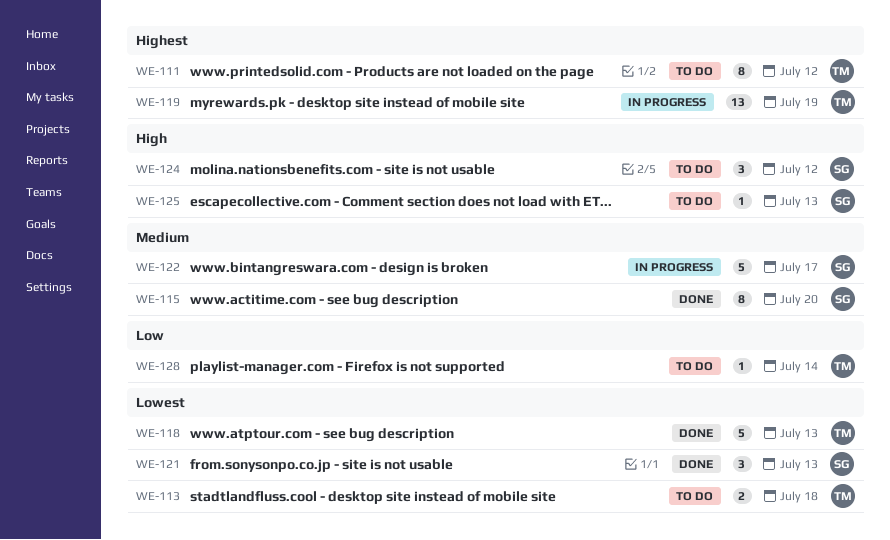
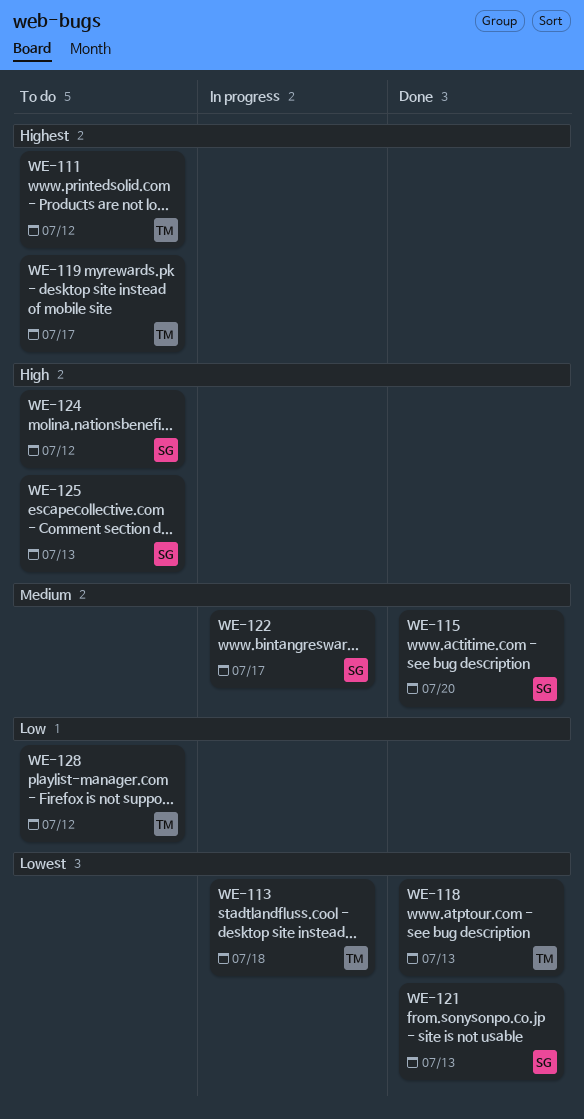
WE-113, status: To do -> In progress
WE-119, status: In progress -> To do
WE-119, due: Jul 19 -> Jul 17
WE-128, due: Jul 14 -> Jul 12

